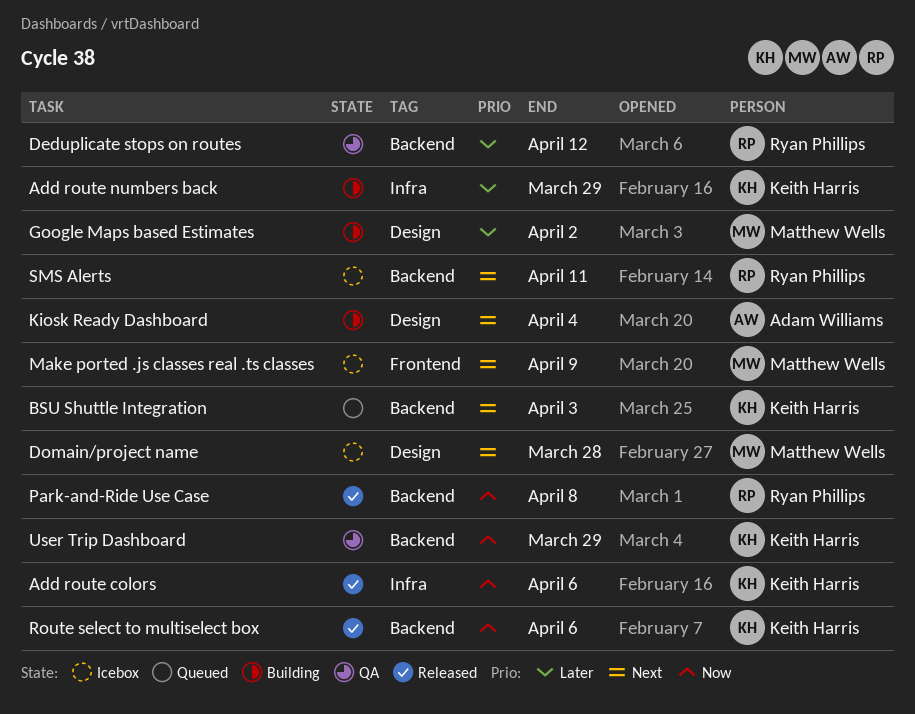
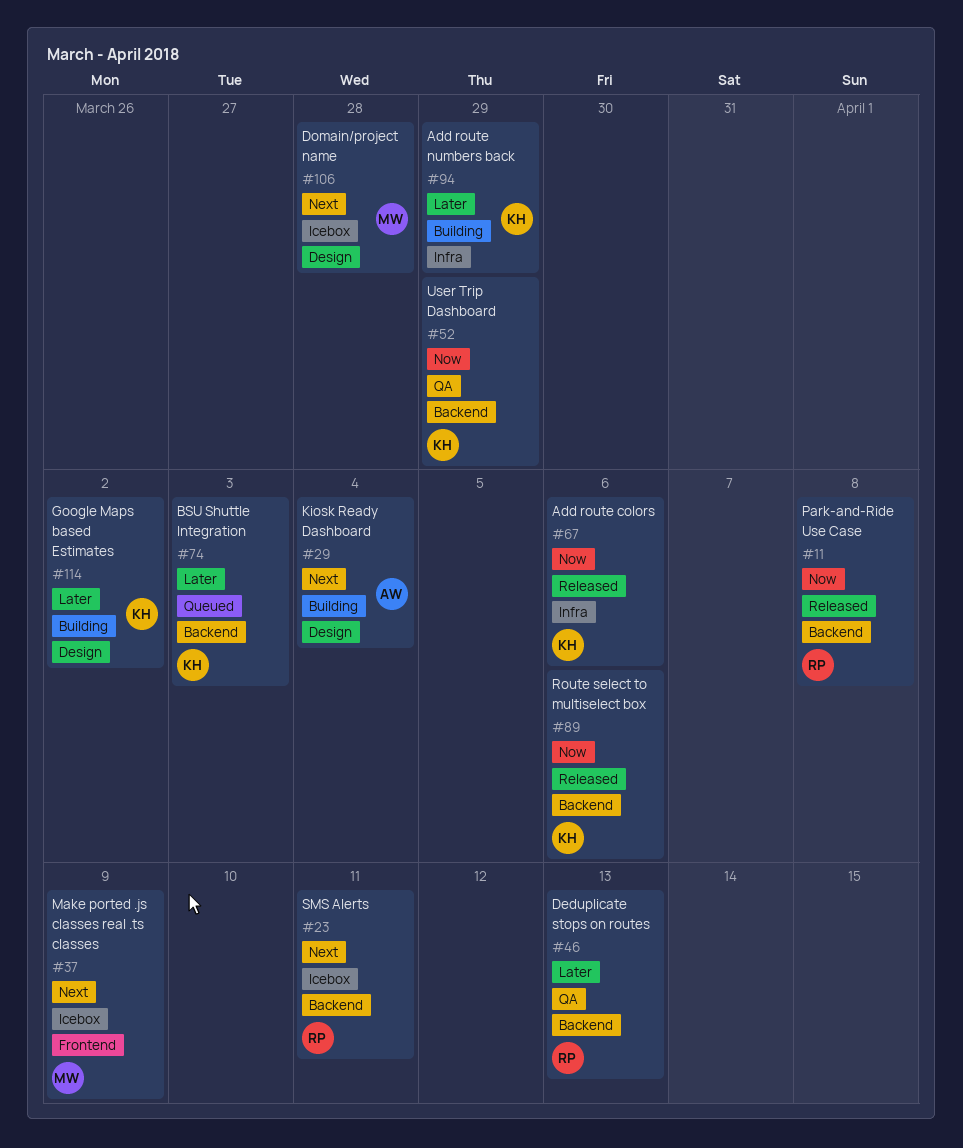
BSU Shuttle Integration, priority: Next -> Later
Deduplicate stops on routes, due: Apr 12 -> Apr 13
Google Maps based Estimates, owner: Matthew Wells -> Keith Harris

